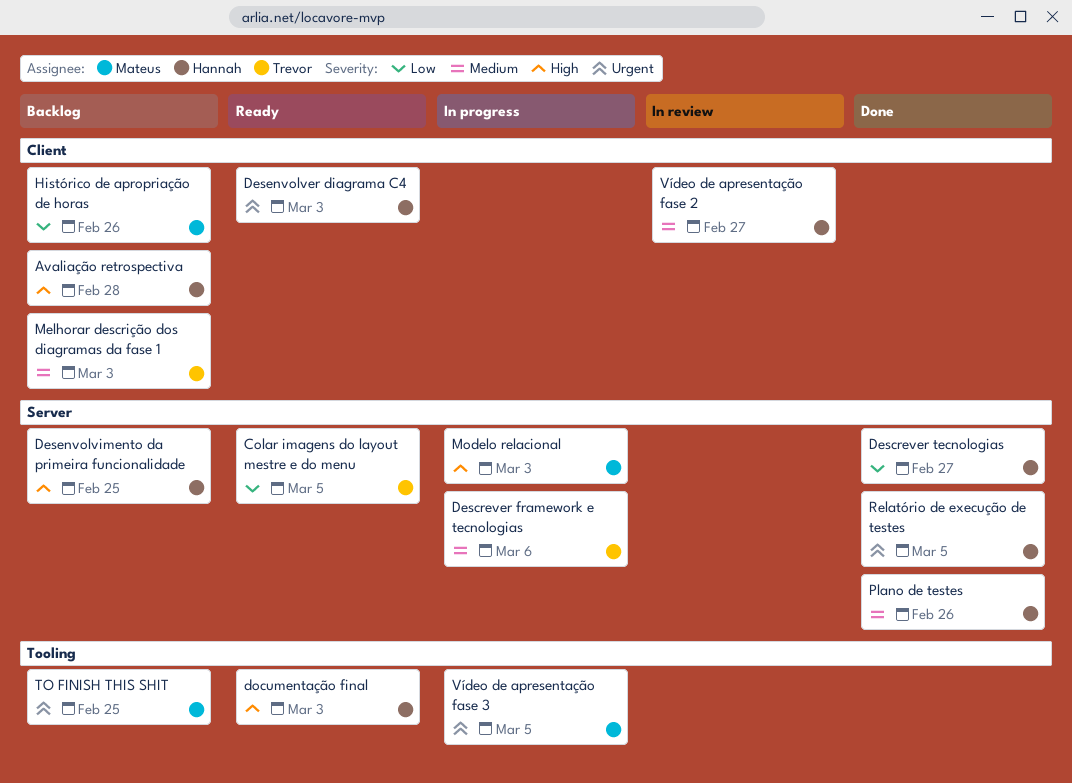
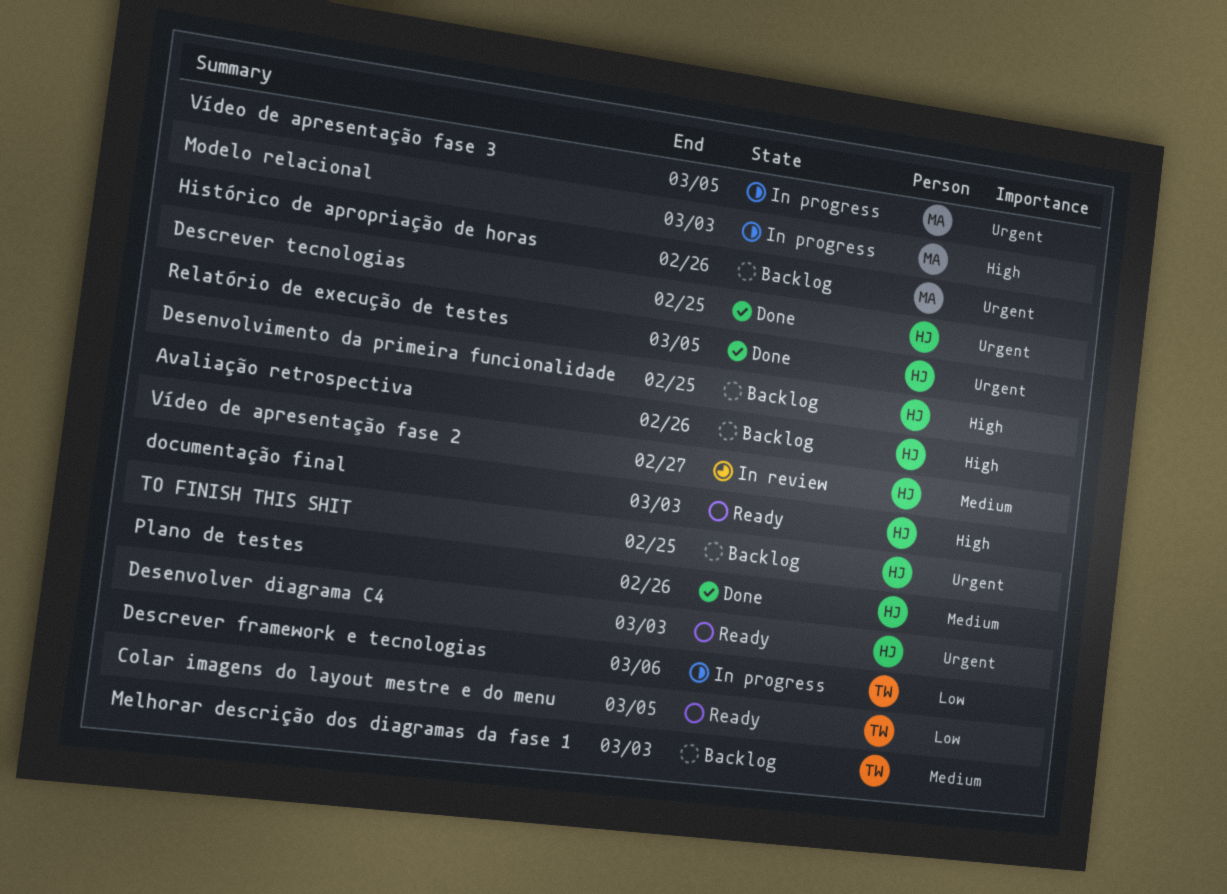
Avaliação retrospectiva, due: Feb 28 -> Feb 26
Descrever framework e tecnologias, priority: Medium -> Low
Descrever tecnologias, priority: Low -> Urgent
Descrever tecnologias, due: Feb 27 -> Feb 25
Histórico de apropriação de horas, priority: Low -> Urgent
TO FINISH THIS SHIT, owner: Mateus -> Hannah

